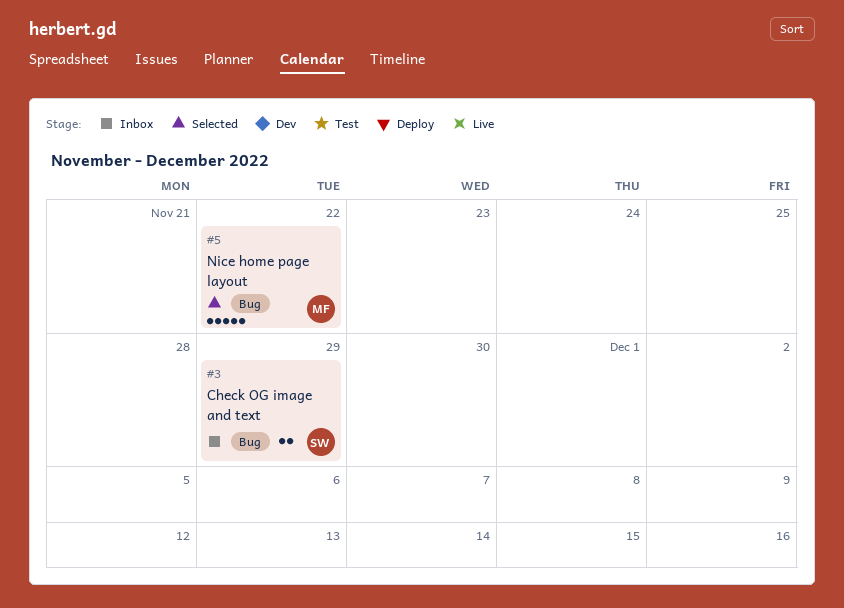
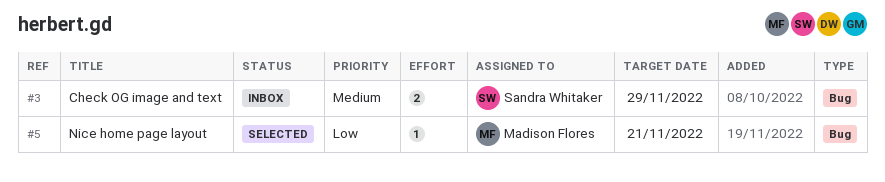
#5, estimate: 5 -> 1
#5, due: Nov 22 -> Nov 21

